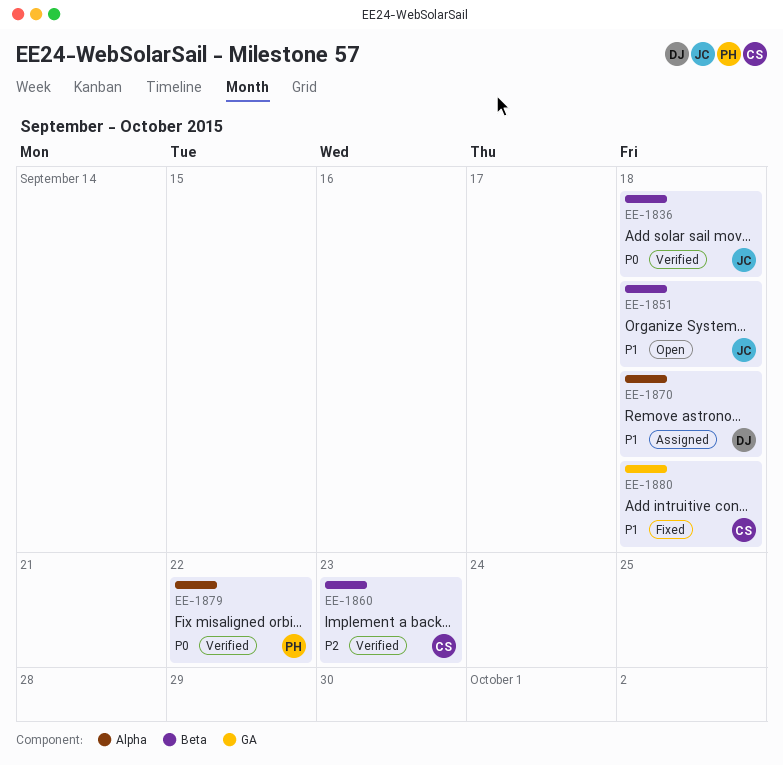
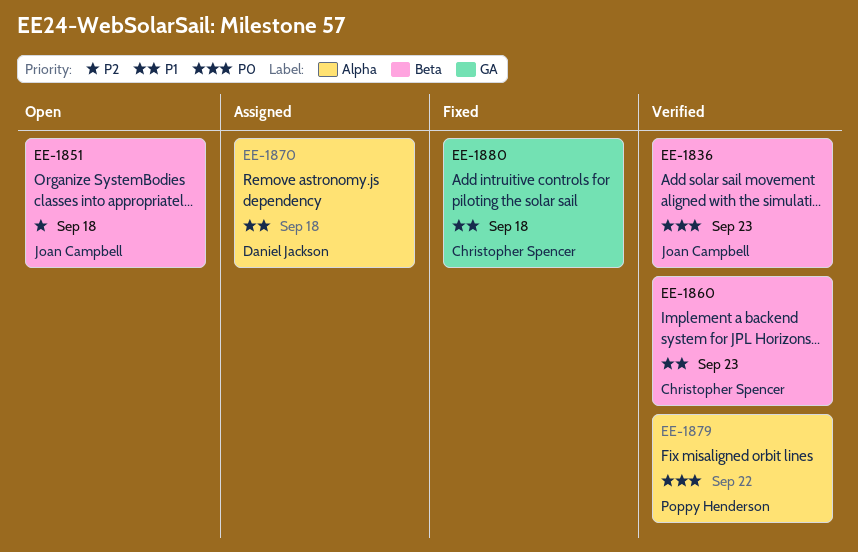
EE-1836, due: Sep 18 -> Sep 23
EE-1851, priority: P1 -> P2
EE-1860, priority: P2 -> P1

